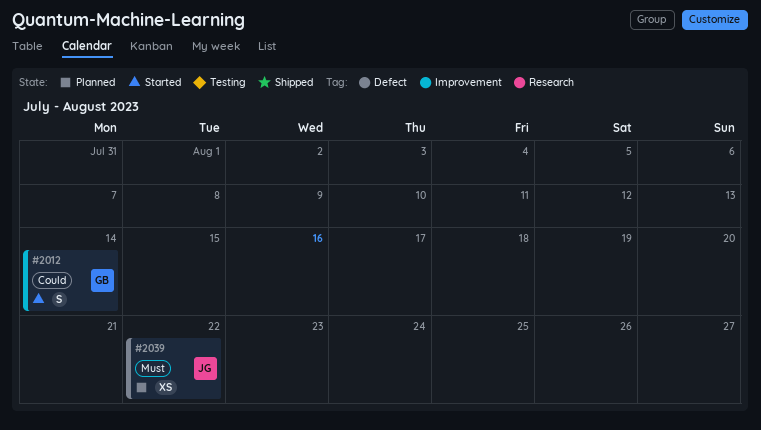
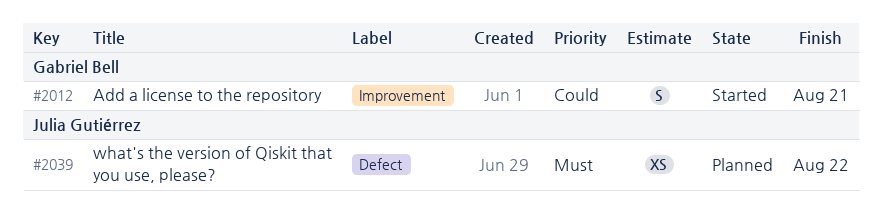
#2012, due: Aug 14 -> Aug 21

